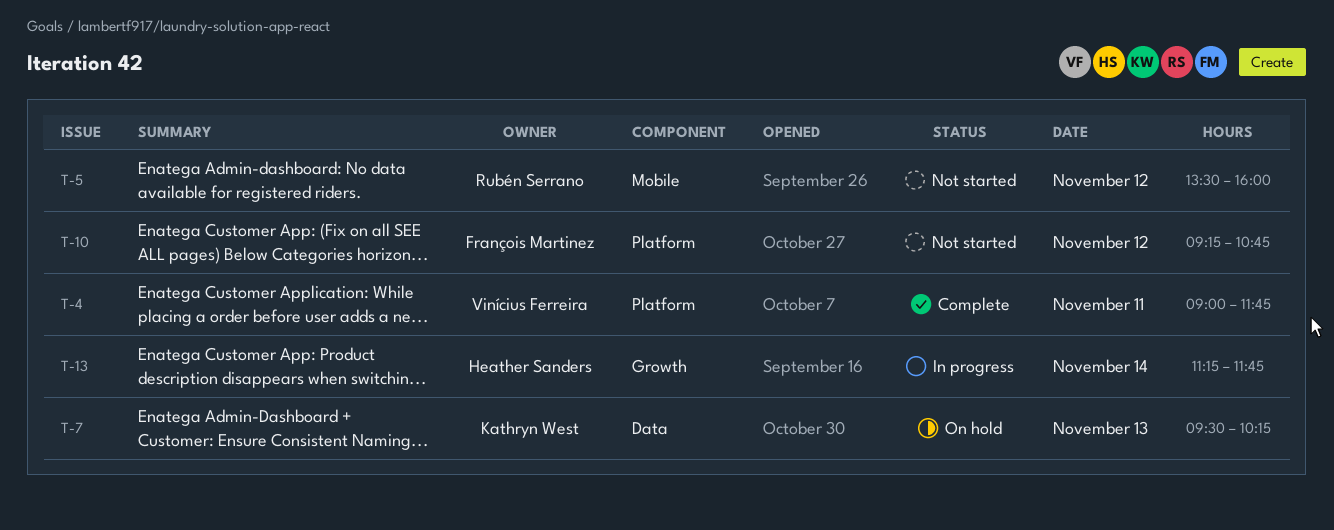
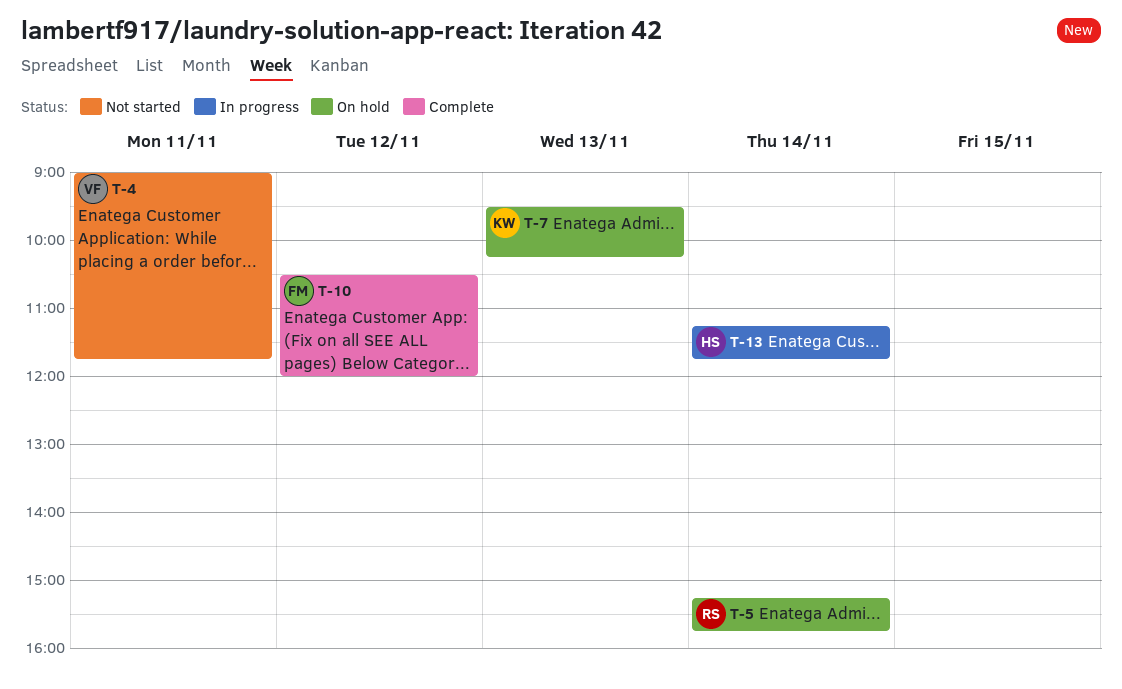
T-4, status: Complete -> Not started
T-5, status: Not started -> On hold
T-5, day: Nov 12 -> Nov 14
T-5, begins: 13:30 -> 15:15
T-5, ends: 16:00 -> 15:45
T-10, status: Not started -> Complete
T-10, begins: 09:15 -> 10:30
T-10, ends: 10:45 -> 12:00

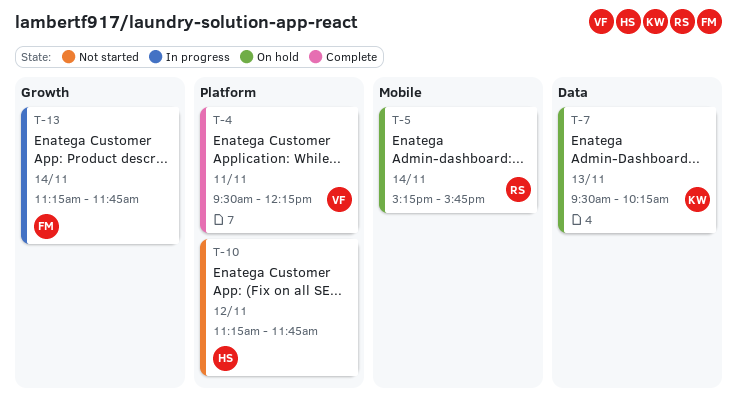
T-4, status: Not started -> Complete
T-4, begins: 09:00 -> 09:30
T-4, ends: 11:45 -> 12:15
T-10, status: Complete -> Not started
T-10, owner: FM -> HS
T-10, begins: 10:30 -> 11:15
T-10, ends: 12:00 -> 11:45
T-13, owner: HS -> FM

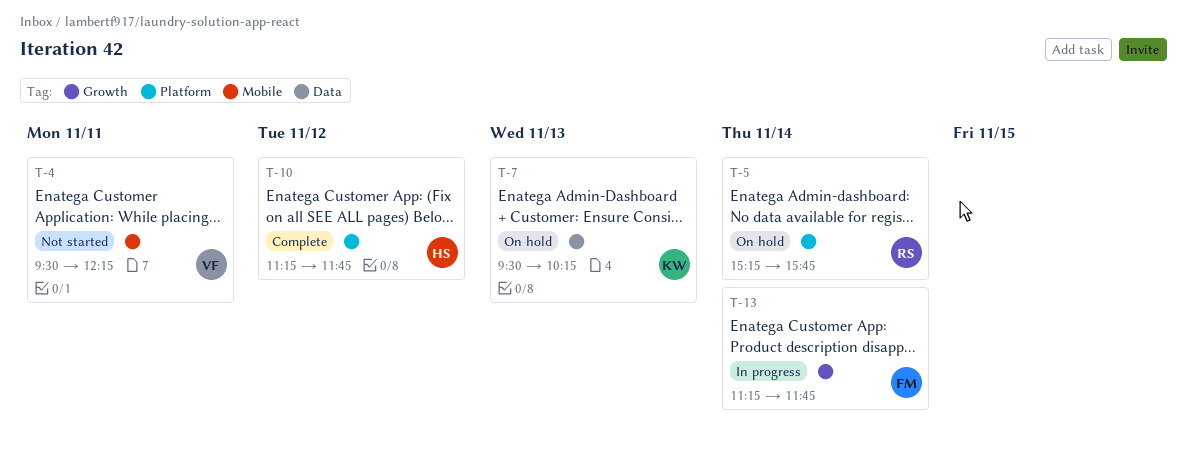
T-4, status: Complete -> Not started
T-4, label: Platform -> Mobile
T-5, label: Mobile -> Platform
T-10, status: Not started -> Complete

